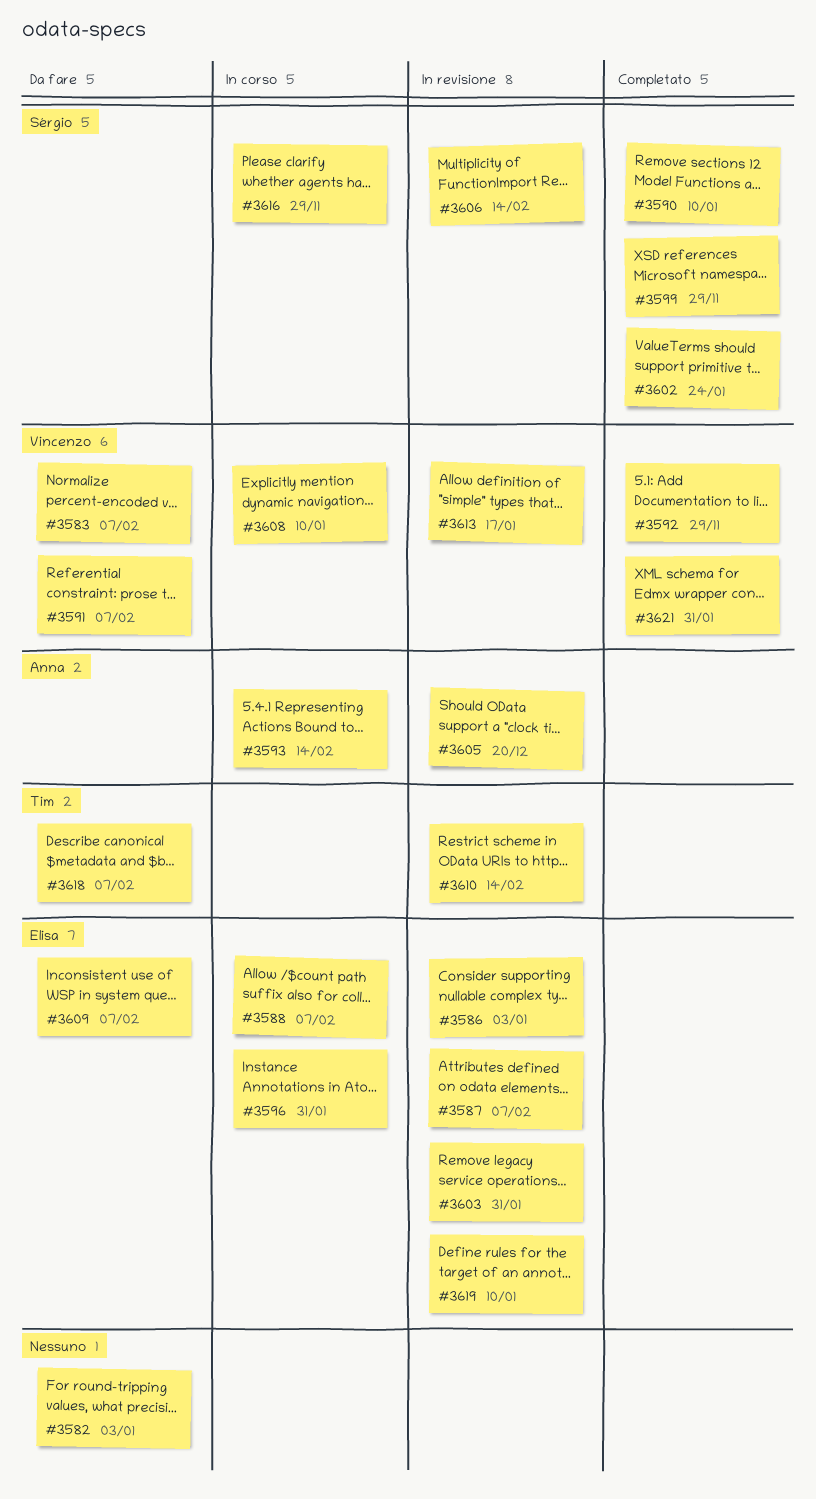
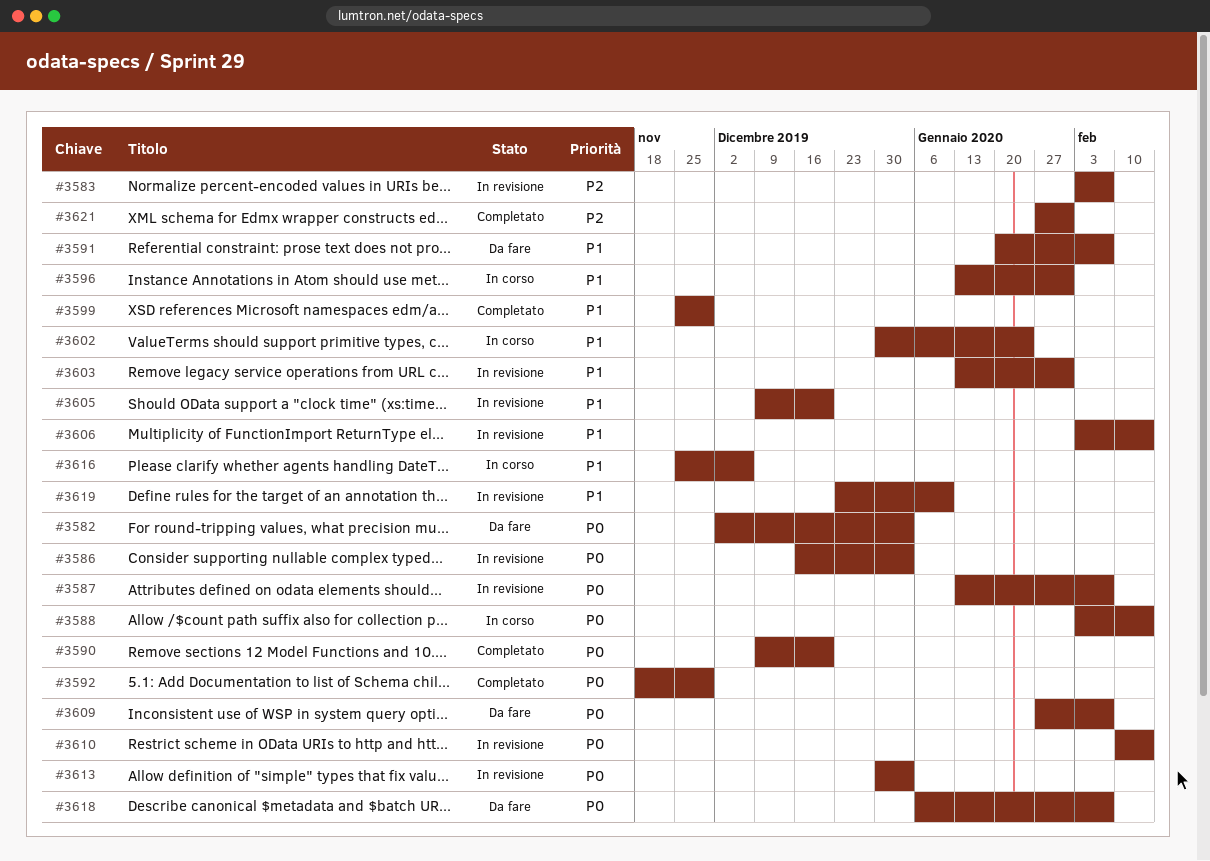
#3583, status: Da fare -> In revisione
#3588, due: Feb 7 -> Feb 14
#3590, due: Jan 10 -> Dec 20
#3593: present -> none
#3602, status: Completato -> In corso
#3608: present -> none
#3613, due: Jan 17 -> Jan 3
#3616, due: Nov 29 -> Dec 6

